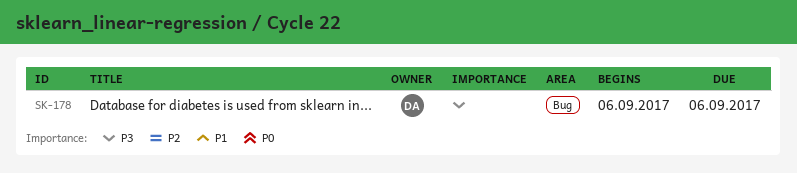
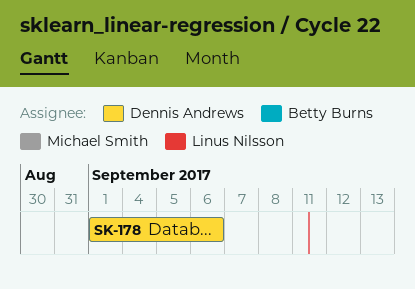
SK-178, start: Sep 6 -> Sep 1

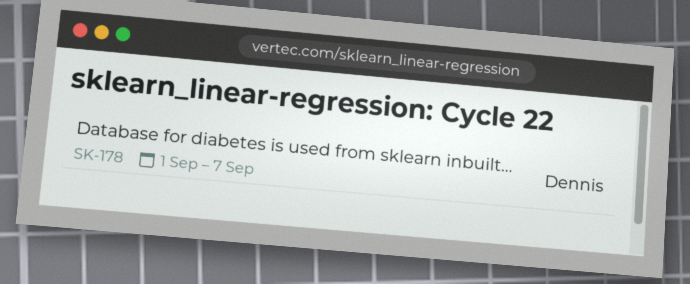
SK-178, due: Sep 6 -> Sep 7

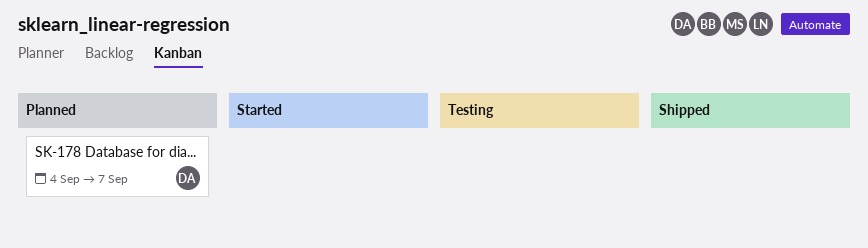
SK-178, start: Sep 1 -> Sep 4

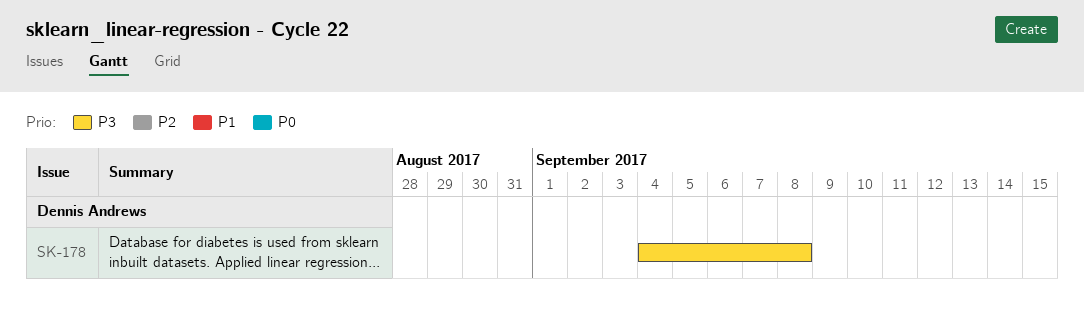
SK-178, due: Sep 7 -> Sep 8

